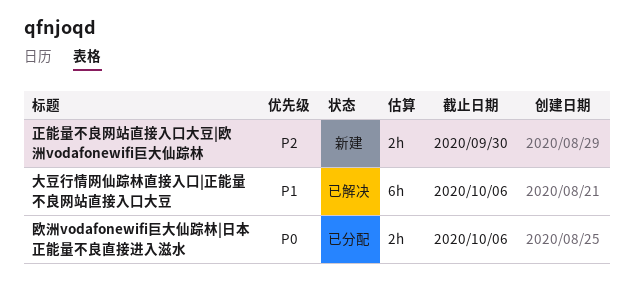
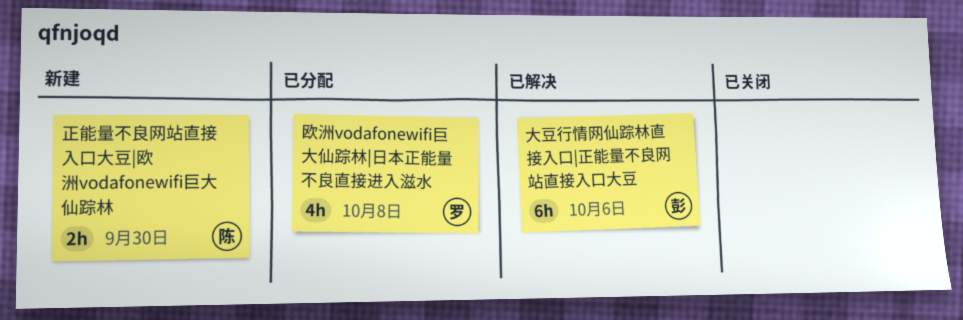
欧洲vodafonewifi巨大仙踪林|日本正能量不良直接进入滋水, estimate: 2h -> 4h
欧洲vodafonewifi巨大仙踪林|日本正能量不良直接进入滋水, due: Oct 6 -> Oct 8

